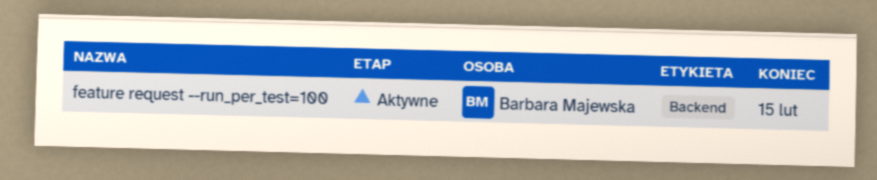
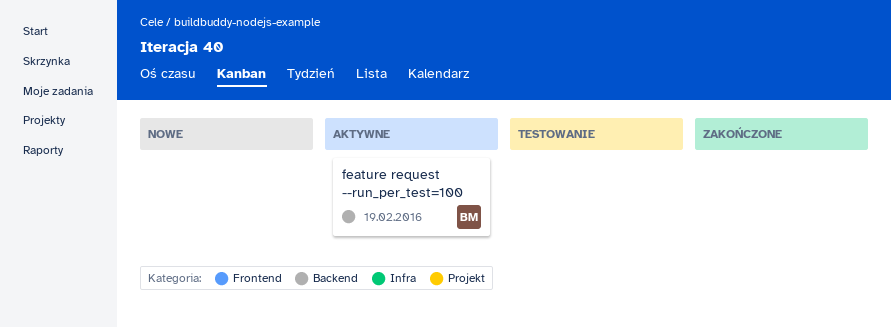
feature request --run_per_test=100, due: Feb 15 -> Feb 19

